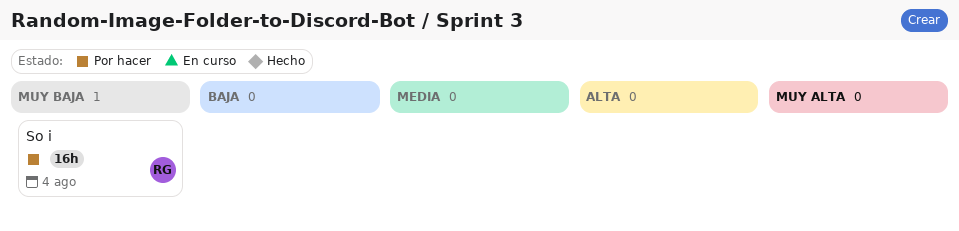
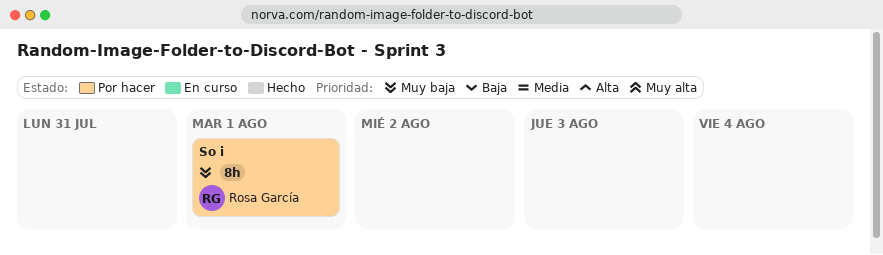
So i, estimate: 16h -> 8h
So i, due: Aug 4 -> Aug 1

